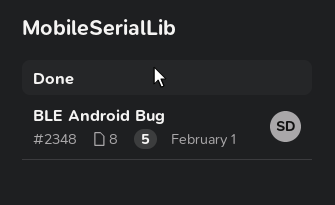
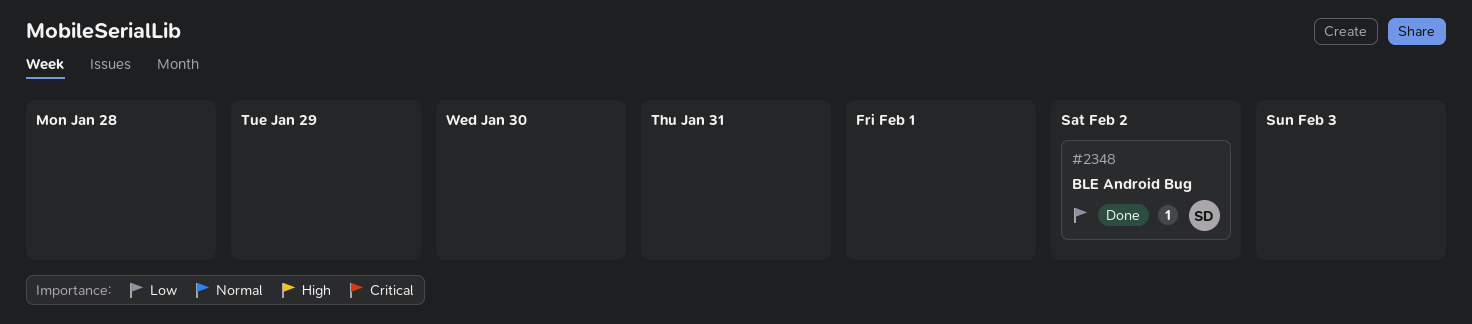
#2348, estimate: 5 -> 1
#2348, due: Feb 1 -> Feb 2

